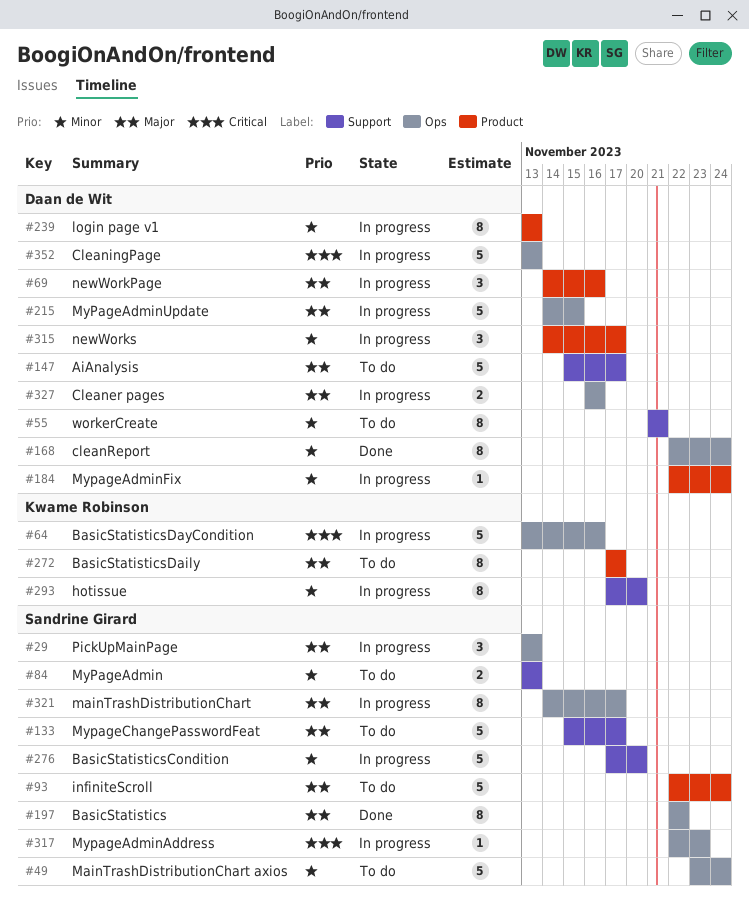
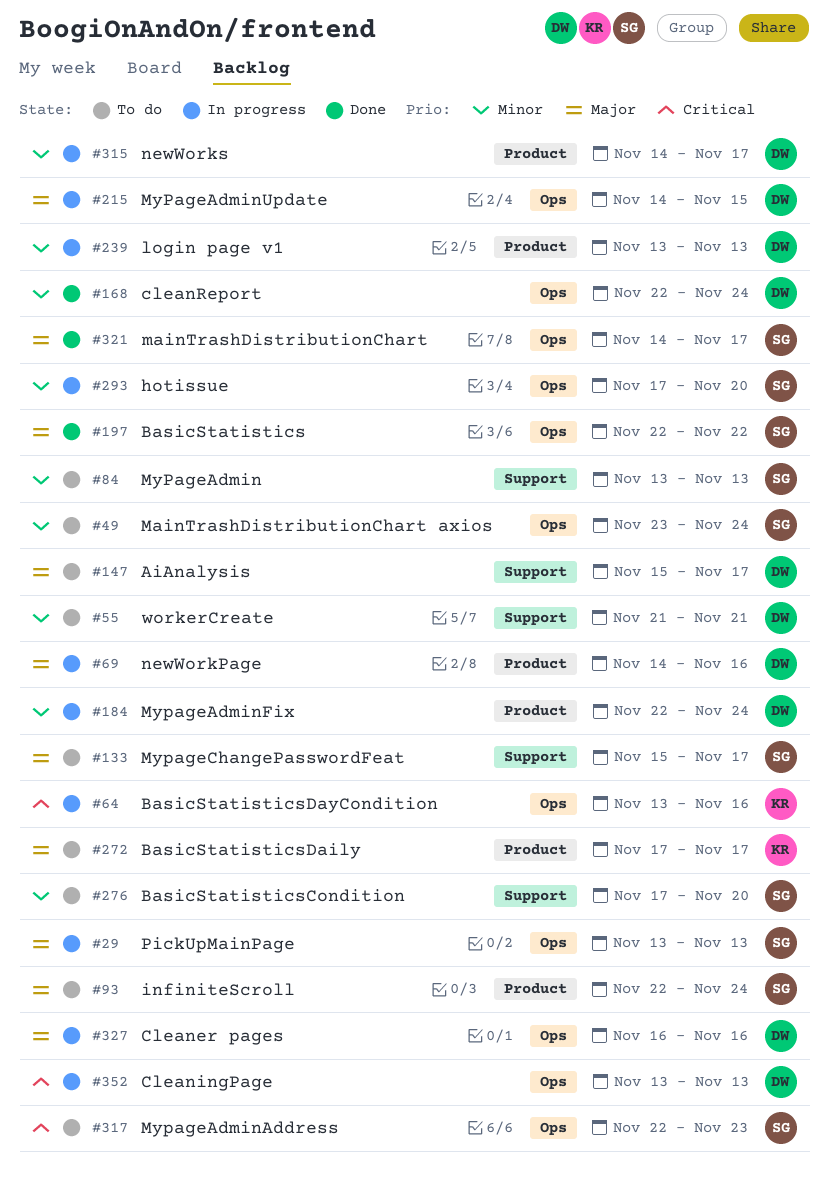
#276, status: In progress -> To do
#293, owner: Kwame Robinson -> Sandrine Girard
#293, label: Support -> Ops
#317, status: In progress -> To do
#321, status: In progress -> Done

